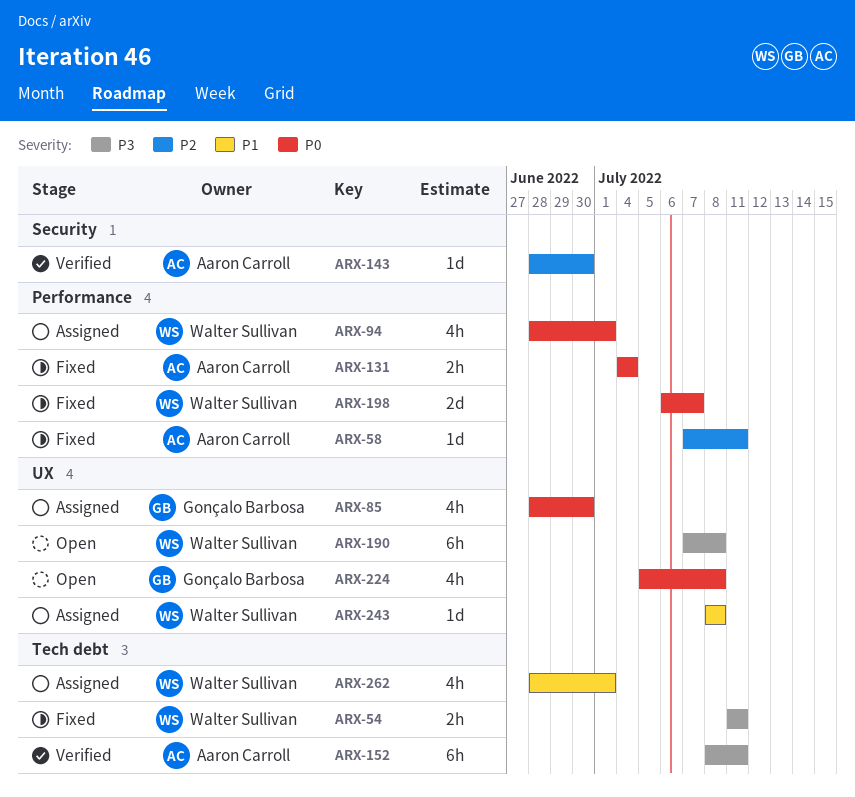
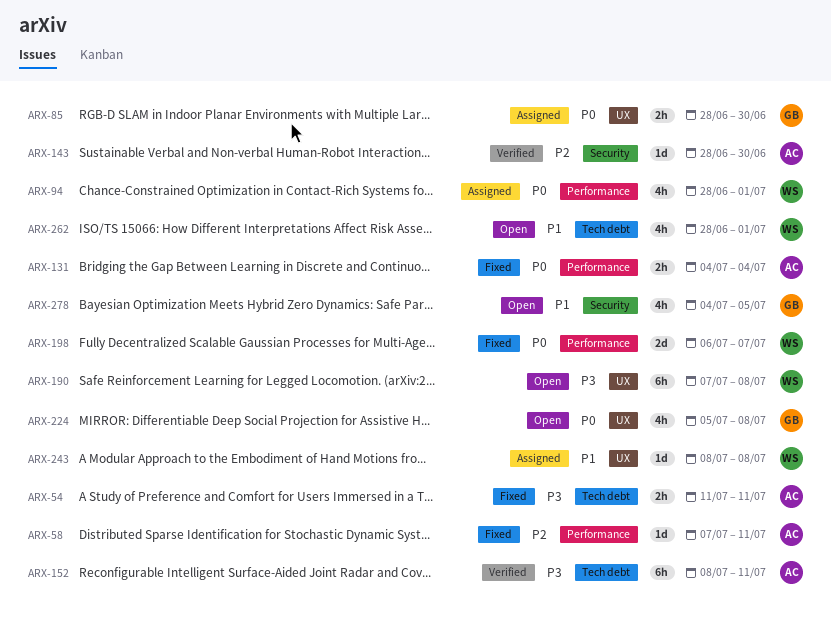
ARX-54, owner: Walter Sullivan -> Aaron Carroll
ARX-85, estimate: 4h -> 2h
ARX-262, status: Assigned -> Open
ARX-278: none -> present

